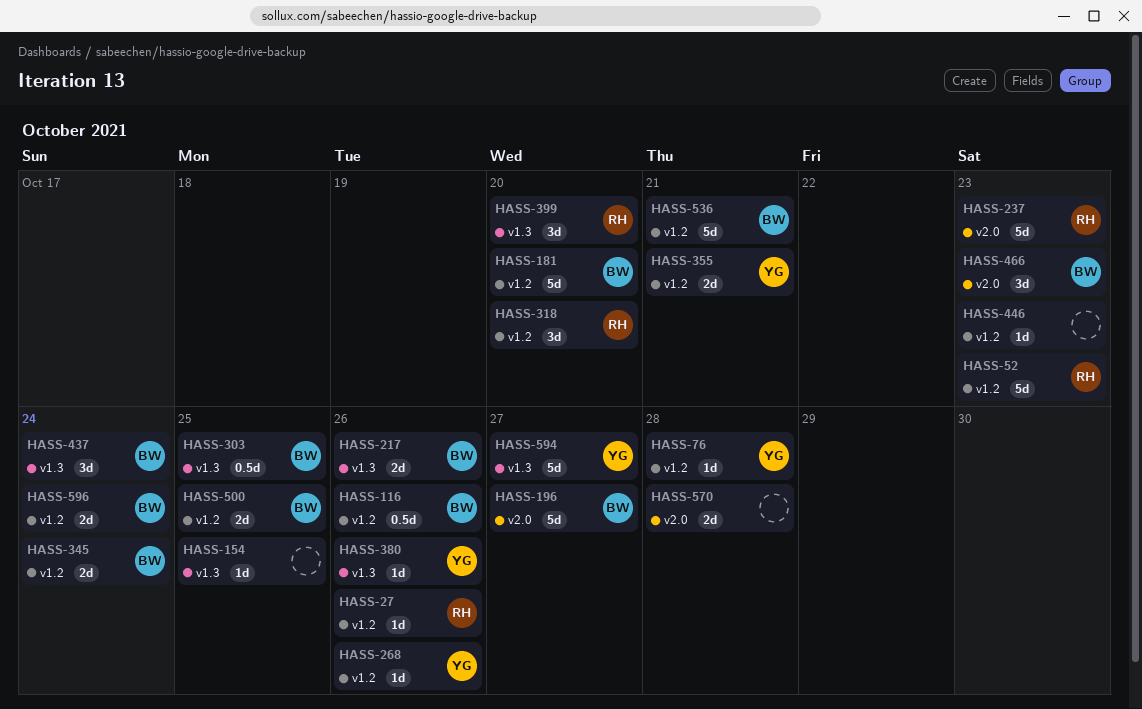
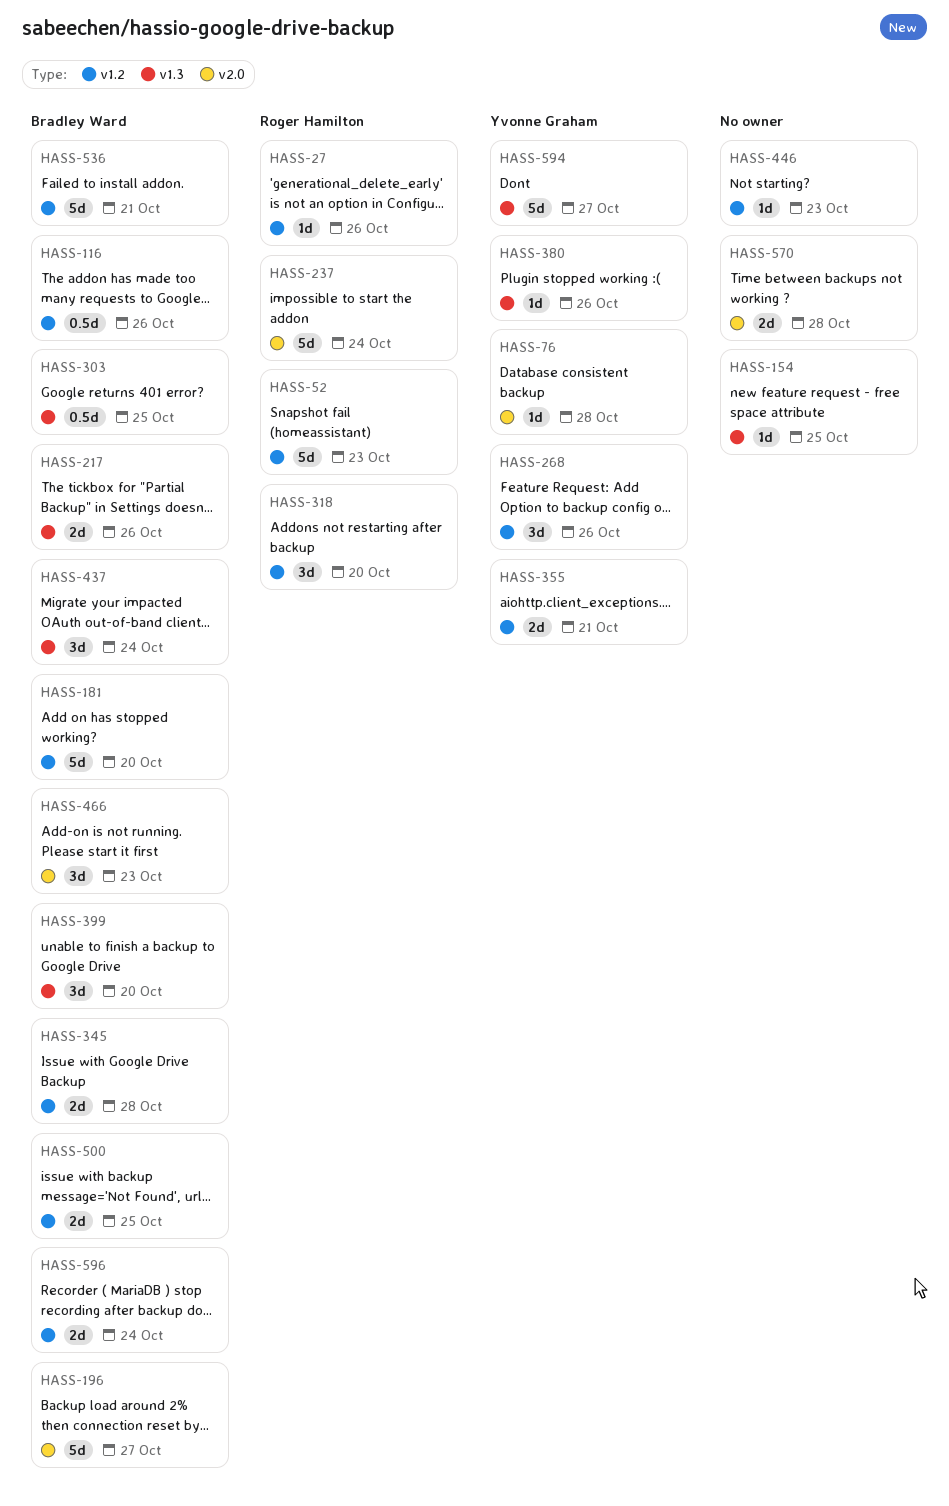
HASS-76, label: v1.2 -> v2.0
HASS-237, due: Oct 23 -> Oct 24
HASS-268, estimate: 1d -> 3d
HASS-345, due: Oct 24 -> Oct 28
HASS-399, owner: Roger Hamilton -> Bradley Ward

